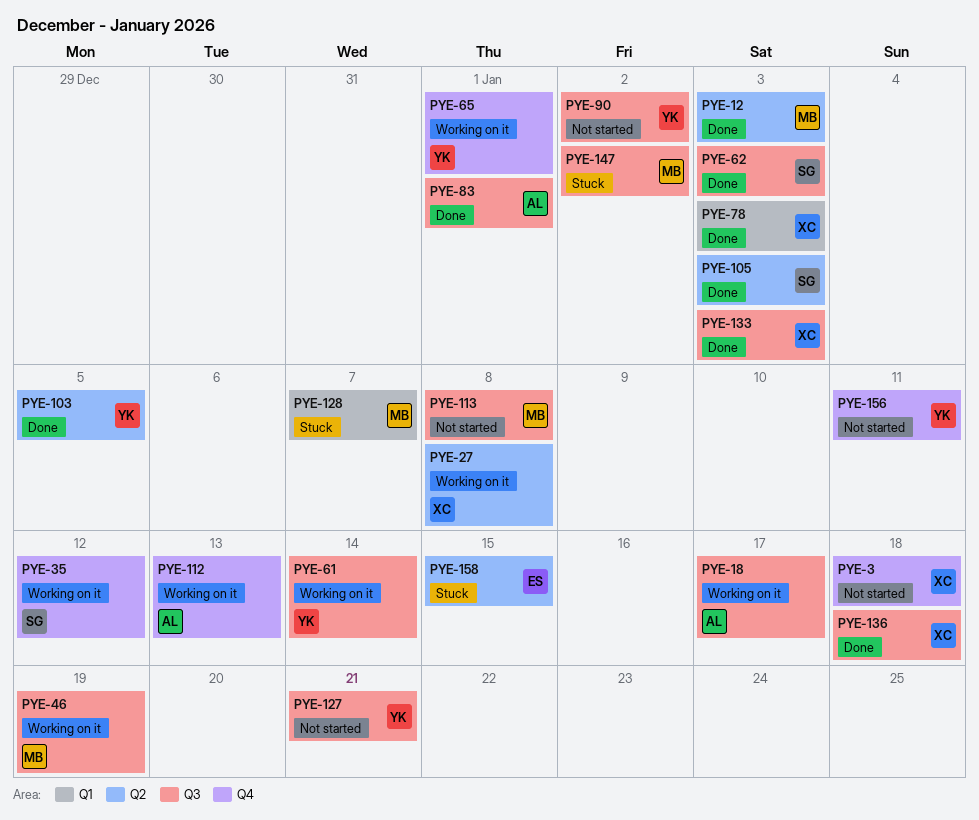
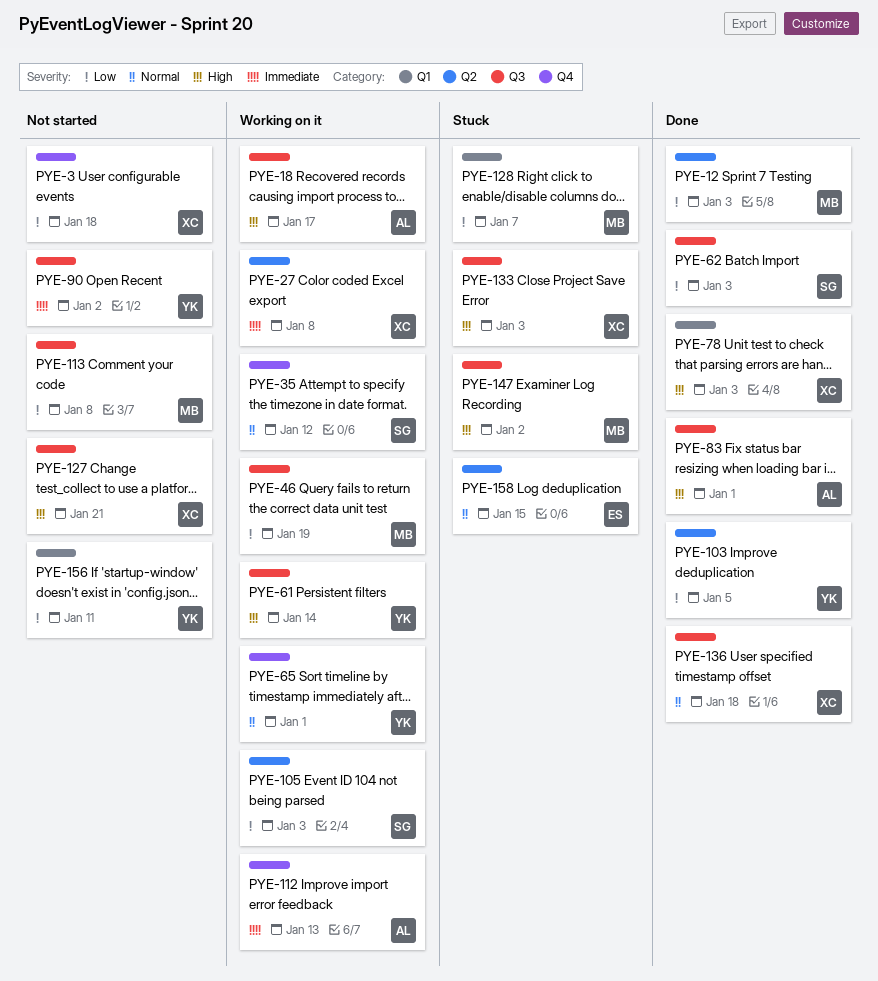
PYE-105, status: Done -> Working on it
PYE-127, owner: YK -> XC
PYE-133, status: Done -> Stuck
PYE-156, label: Q4 -> Q1

